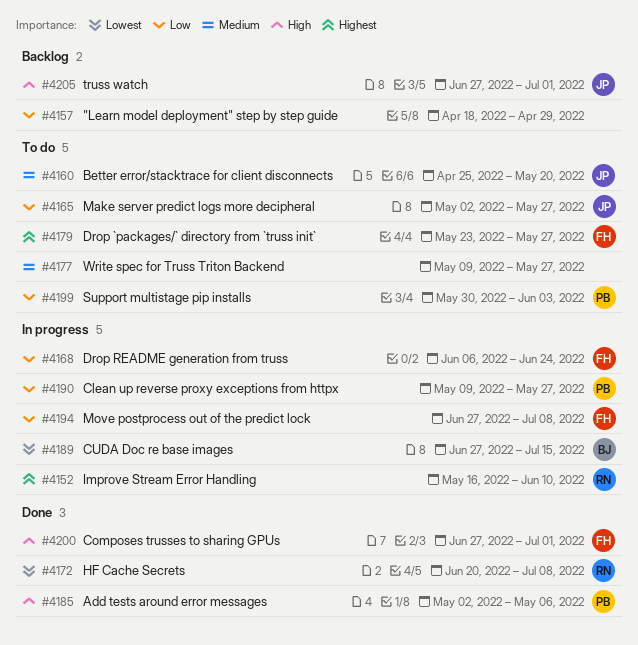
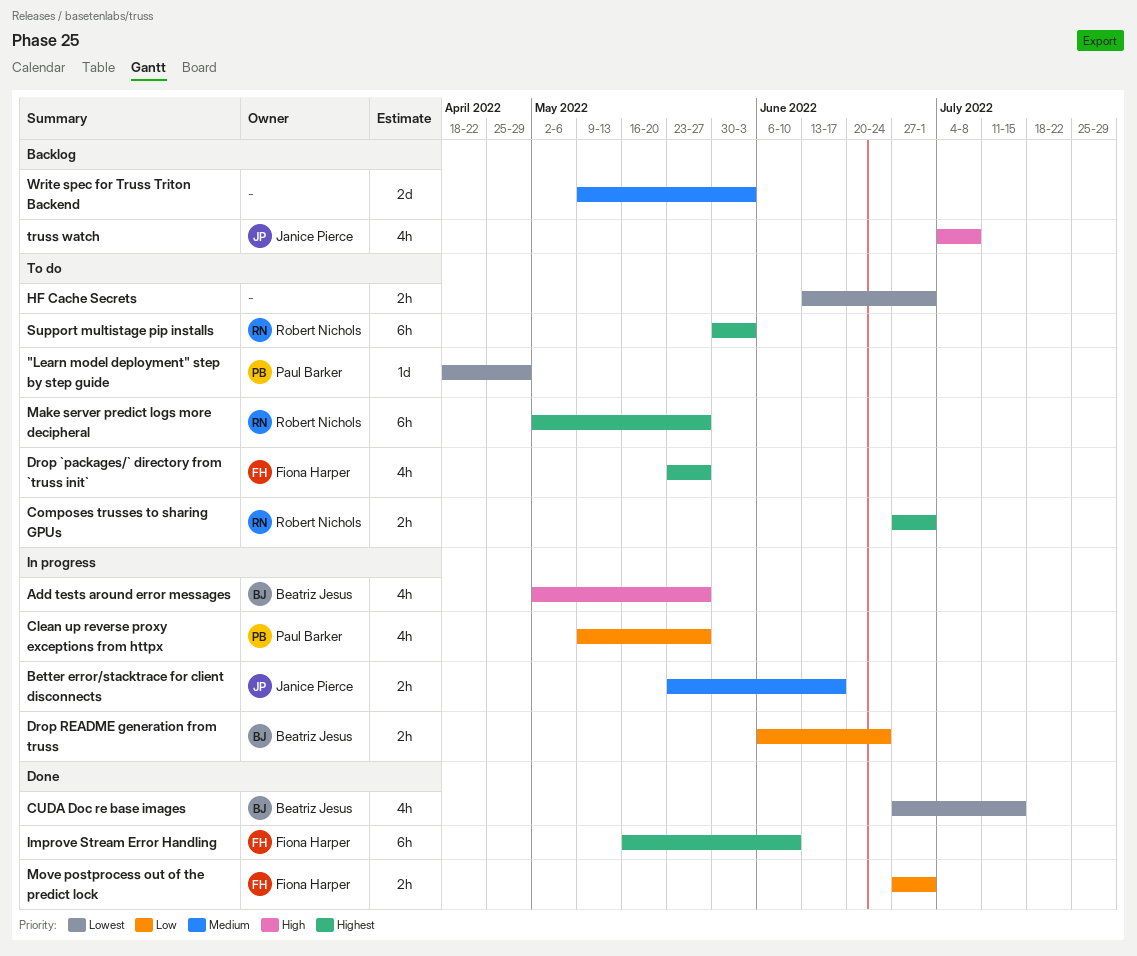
"Learn model deployment" step by step guide, status: Backlog -> To do
"Learn model deployment" step by step guide, owner: none -> Paul Barker
"Learn model deployment" step by step guide, priority: Low -> Lowest
Add tests around error messages, status: Done -> In progress
Add tests around error messages, owner: Paul Barker -> Beatriz Jesus
Add tests around error messages, due: May 6 -> May 27
Better error/stacktrace for client disconnects, status: To do -> In progress
Better error/stacktrace for client disconnects, start: Apr 25 -> May 23
Better error/stacktrace for client disconnects, due: May 20 -> Jun 17
Composes trusses to sharing GPUs, status: Done -> To do
Composes trusses to sharing GPUs, owner: Fiona Harper -> Robert Nichols
Composes trusses to sharing GPUs, priority: High -> Highest
CUDA Doc re base images, status: In progress -> Done
Drop README generation from truss, owner: Fiona Harper -> Beatriz Jesus
HF Cache Secrets, status: Done -> To do
HF Cache Secrets, owner: Robert Nichols -> none
HF Cache Secrets, start: Jun 20 -> Jun 13
HF Cache Secrets, due: Jul 8 -> Jul 1
Improve Stream Error Handling, status: In progress -> Done
Improve Stream Error Handling, owner: Robert Nichols -> Fiona Harper
Make server predict logs more decipheral, owner: Janice Pierce -> Robert Nichols
Make server predict logs more decipheral, priority: Low -> Highest
Move postprocess out of the predict lock, status: In progress -> Done
Move postprocess out of the predict lock, due: Jul 8 -> Jul 1
Support multistage pip installs, owner: Paul Barker -> Robert Nichols
Support multistage pip installs, priority: Low -> Highest
truss watch, start: Jun 27 -> Jul 4
truss watch, due: Jul 1 -> Jul 8
Write spec for Truss Triton Backend, status: To do -> Backlog
Write spec for Truss Triton Backend, due: May 27 -> Jun 3

